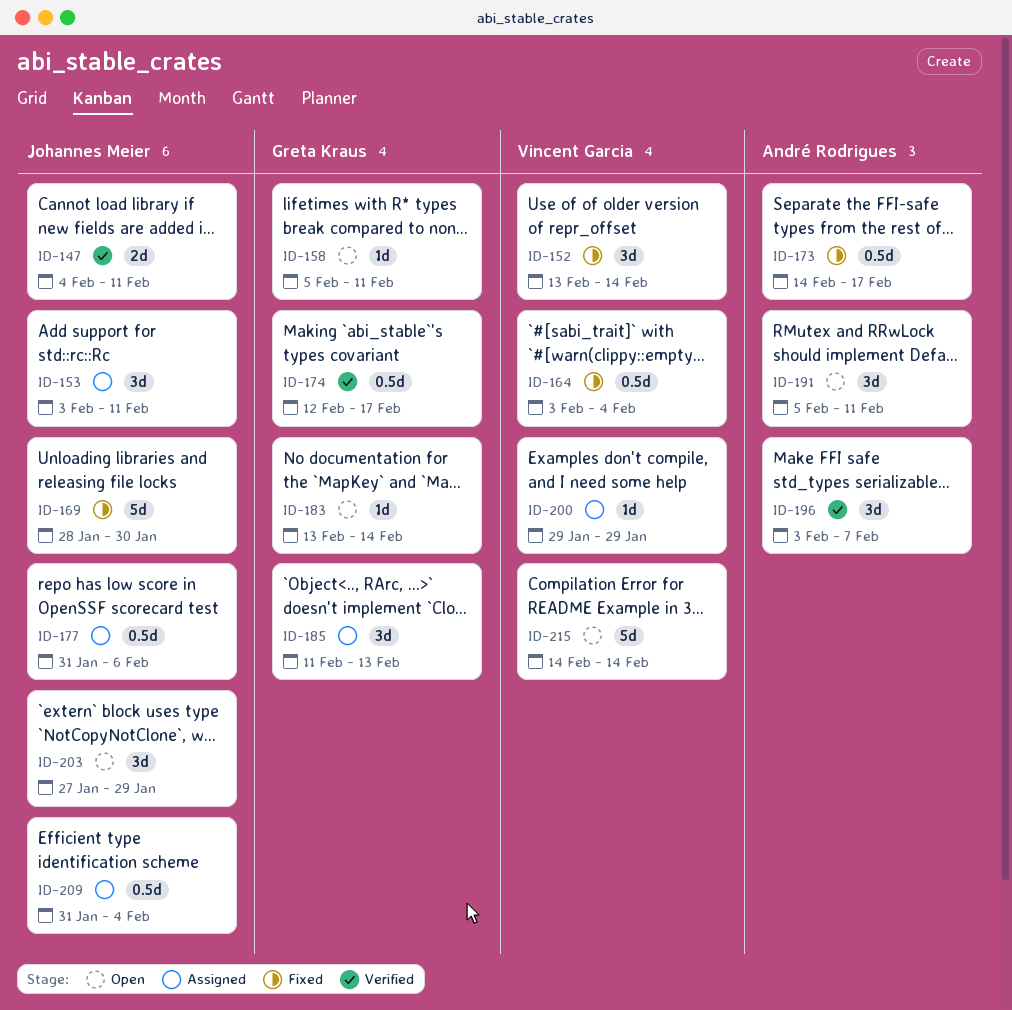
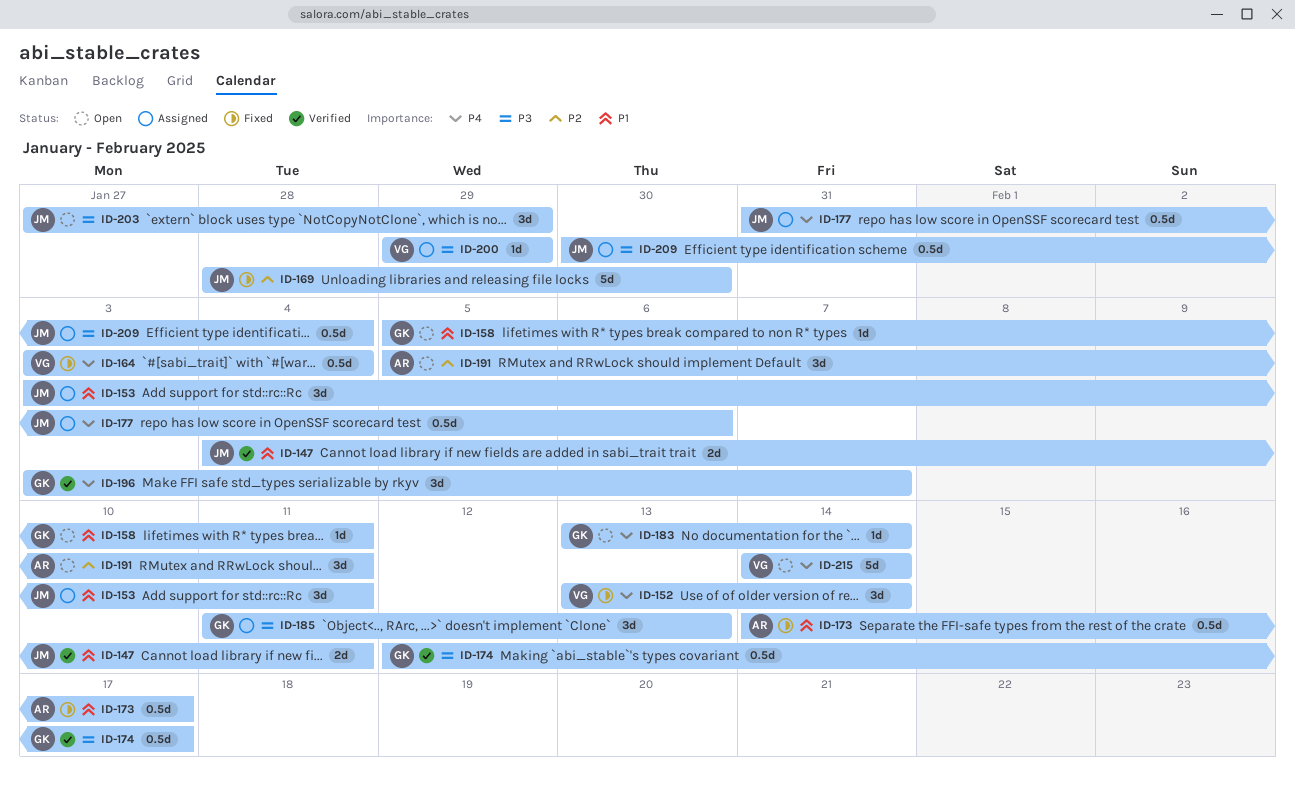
ID-196, owner: André Rodrigues -> Greta Kraus
ID-209, start: Jan 31 -> Jan 30

